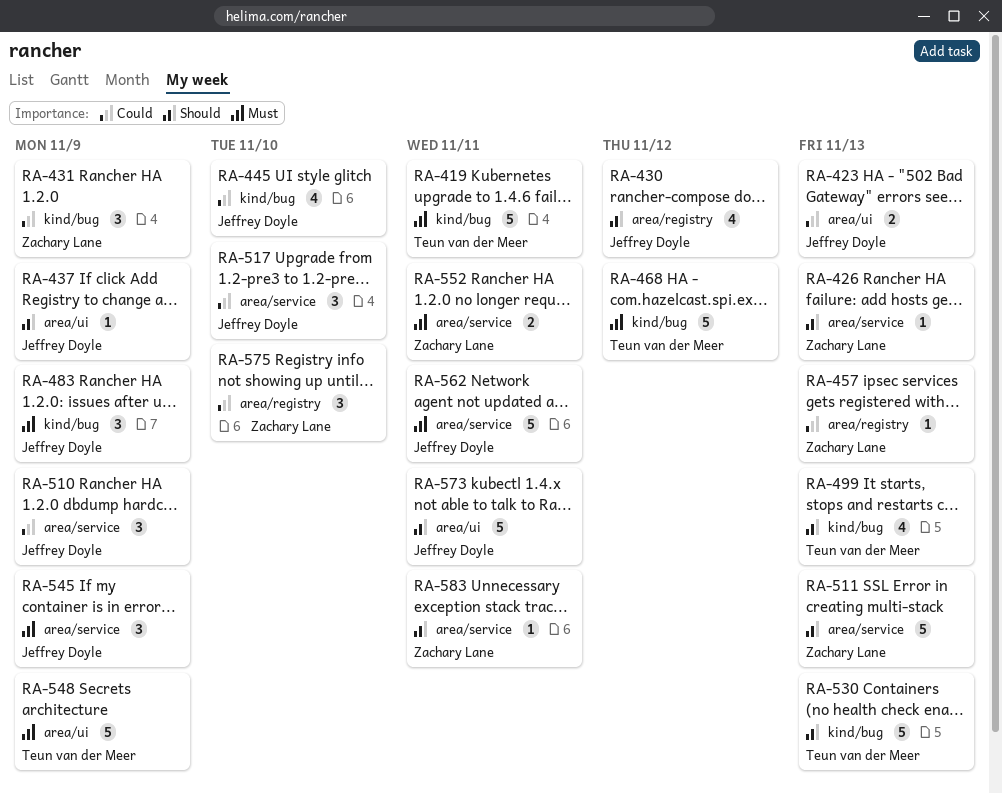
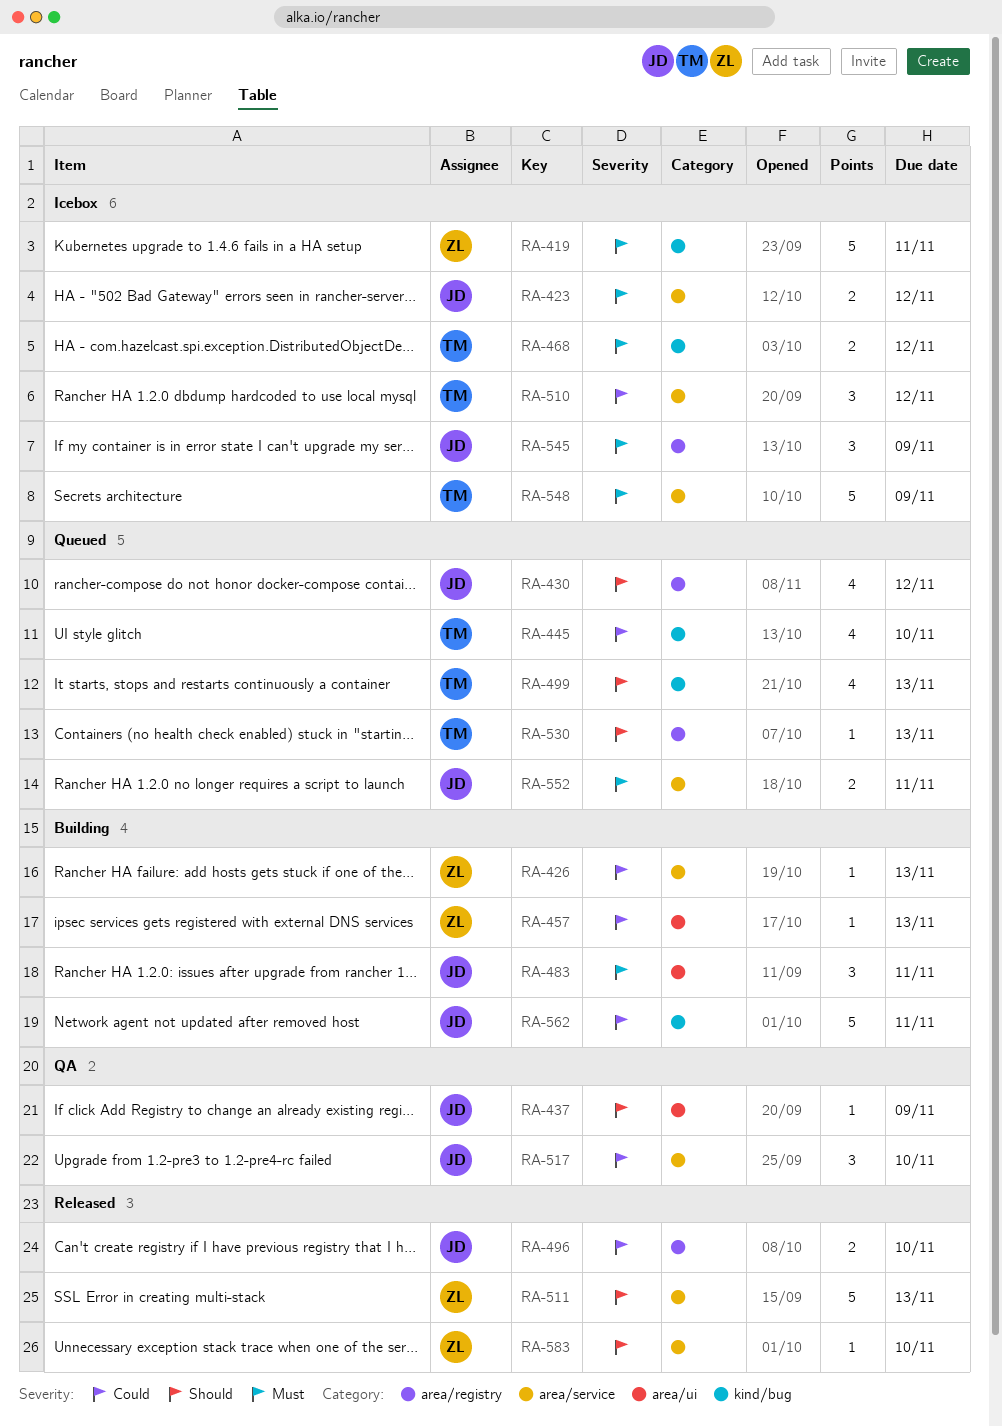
RA-419, owner: Teun van der Meer -> Zachary Lane
RA-423, priority: Could -> Must
RA-423, label: area/ui -> area/service
RA-423, due: Nov 13 -> Nov 12
RA-426, priority: Should -> Could
RA-431: present -> none
RA-445, owner: Jeffrey Doyle -> Teun van der Meer
RA-457, label: area/registry -> area/ui
RA-468, estimate: 5 -> 2
RA-483, label: kind/bug -> area/ui
RA-483, due: Nov 9 -> Nov 11
RA-496: none -> present
RA-510, owner: Jeffrey Doyle -> Teun van der Meer
RA-510, due: Nov 9 -> Nov 12
RA-530, label: kind/bug -> area/registry
RA-530, estimate: 5 -> 1
RA-545, label: area/service -> area/registry
RA-548, label: area/ui -> area/service
RA-552, owner: Zachary Lane -> Jeffrey Doyle
RA-562, priority: Must -> Could
RA-562, label: area/service -> kind/bug
RA-573: present -> none
RA-575: present -> none
RA-583, due: Nov 11 -> Nov 10

